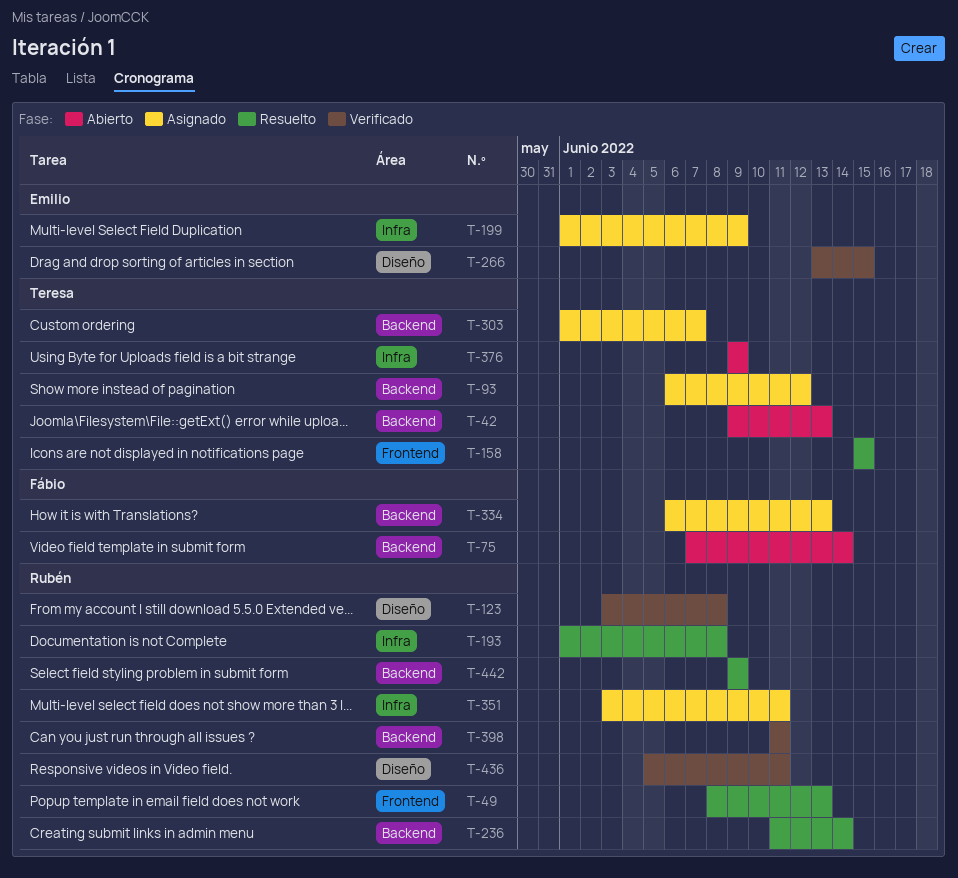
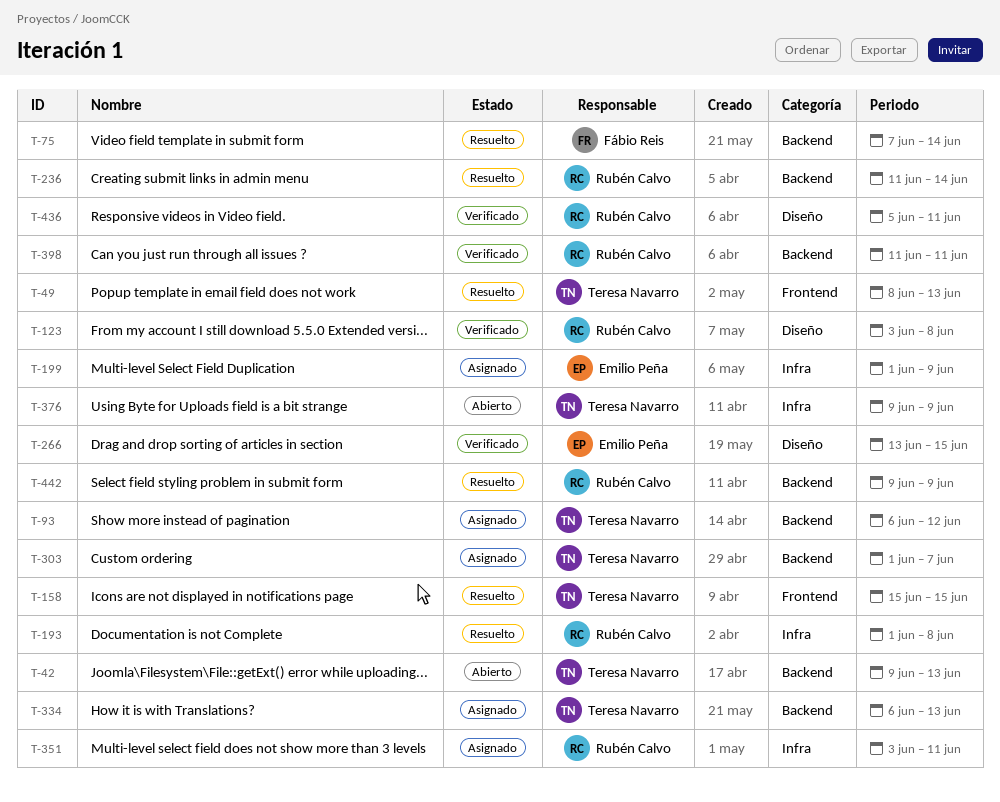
T-49, owner: Rubén Calvo -> Teresa Navarro
T-75, status: Abierto -> Resuelto
T-334, owner: Fábio Reis -> Teresa Navarro

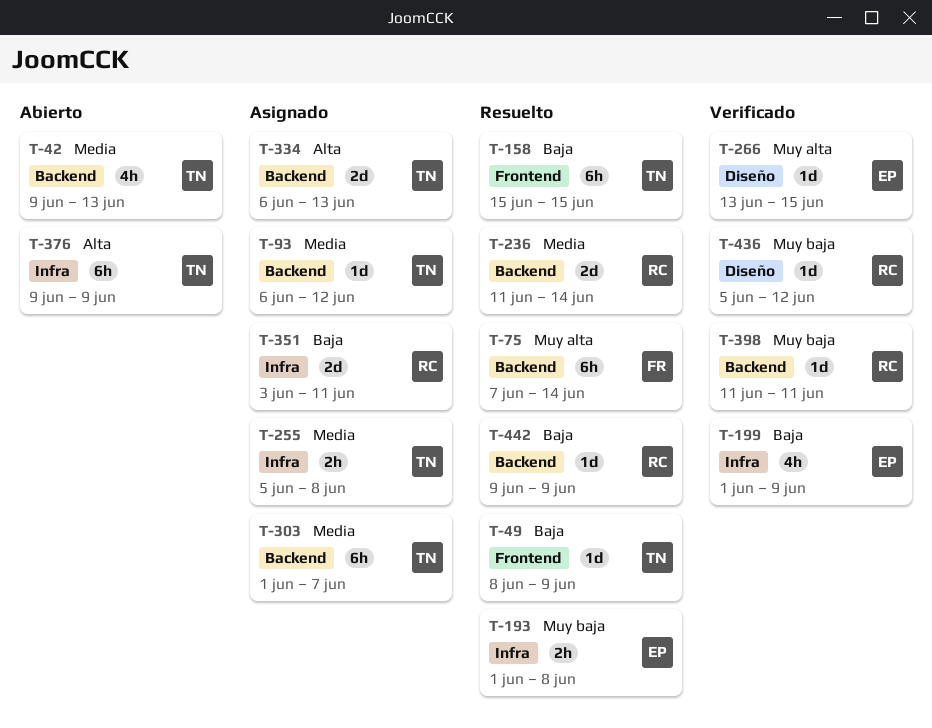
T-49, due: Jun 13 -> Jun 9
T-123: present -> none
T-193, owner: Rubén Calvo -> Emilio Peña
T-199, status: Asignado -> Verificado
T-255: none -> present
T-436, due: Jun 11 -> Jun 12

